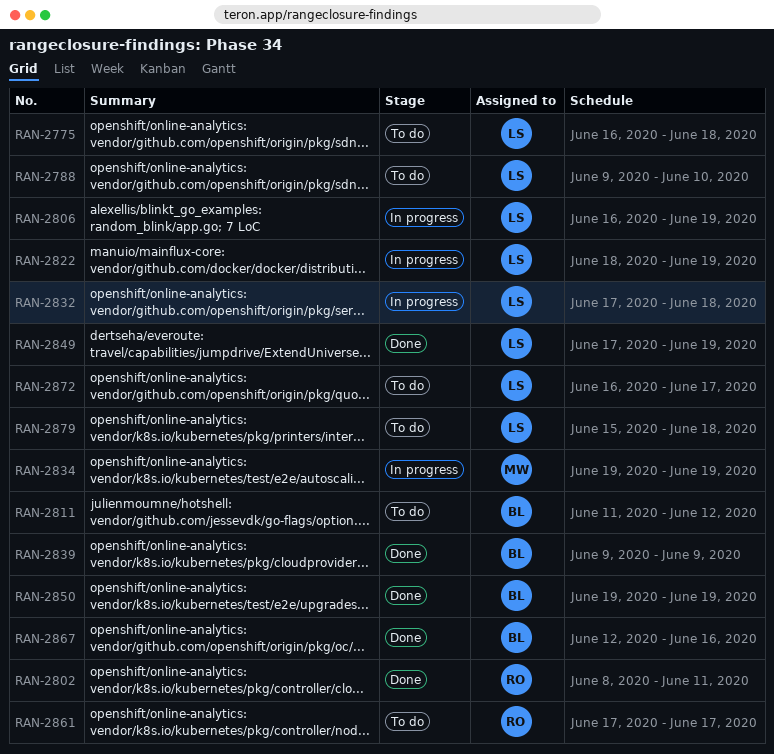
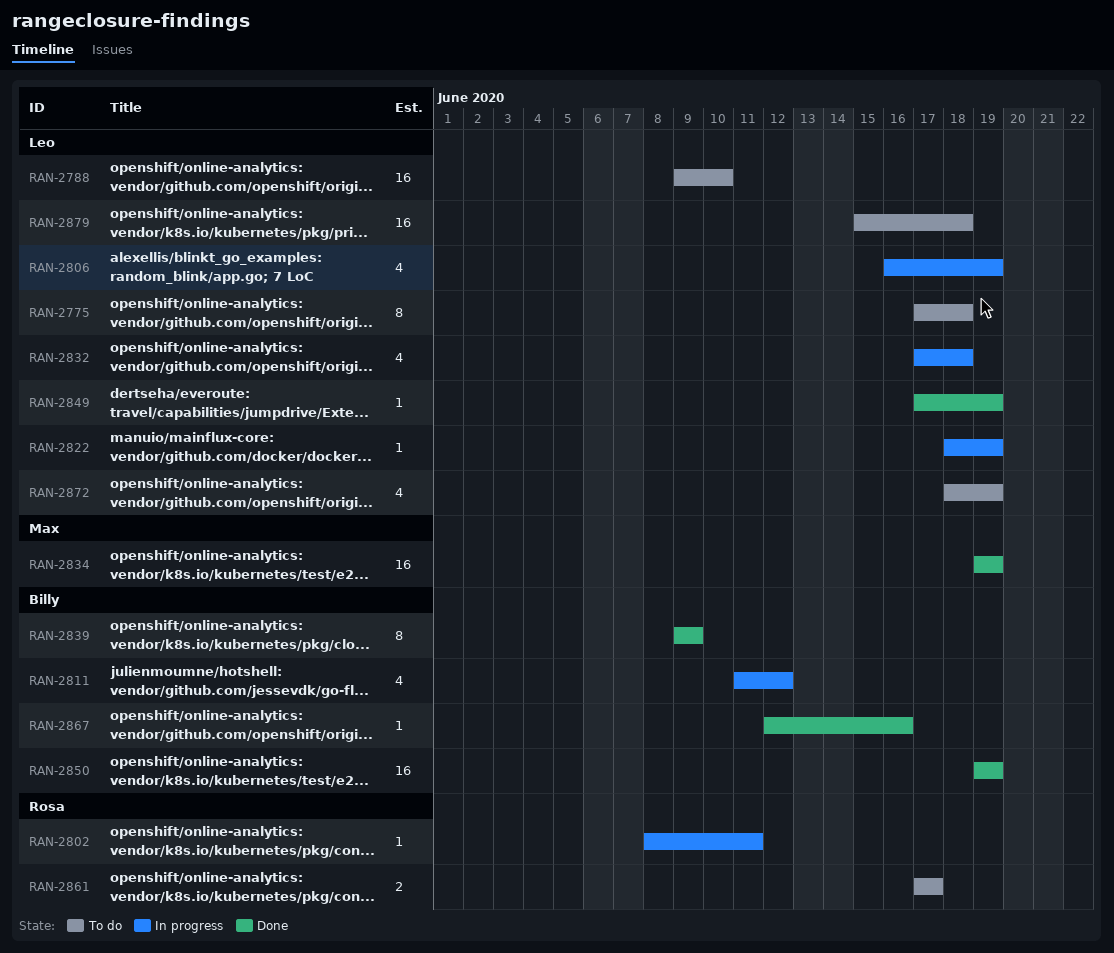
RAN-2775, start: Jun 16 -> Jun 17
RAN-2802, status: Done -> In progress
RAN-2811, status: To do -> In progress
RAN-2834, status: In progress -> Done
RAN-2872, start: Jun 16 -> Jun 18
RAN-2872, due: Jun 17 -> Jun 19

